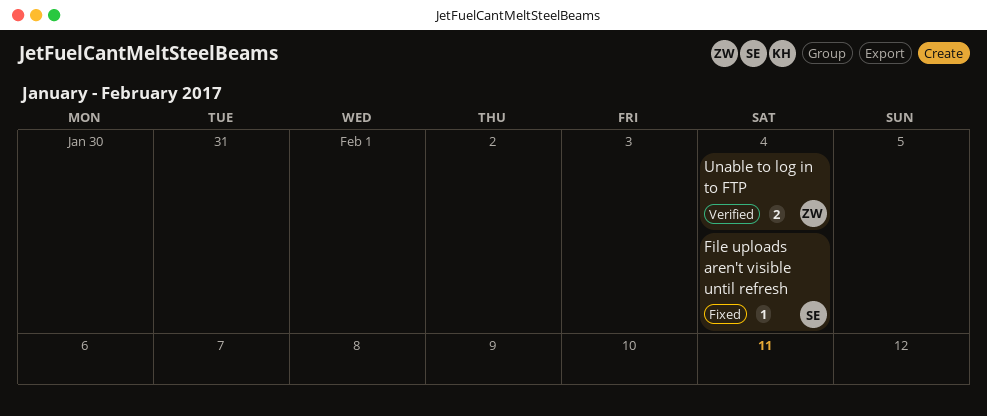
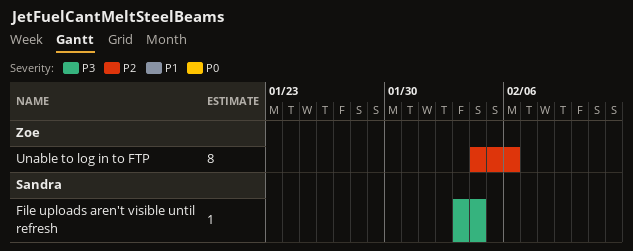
Unable to log in to FTP, estimate: 2 -> 8
Unable to log in to FTP, due: Feb 4 -> Feb 6

